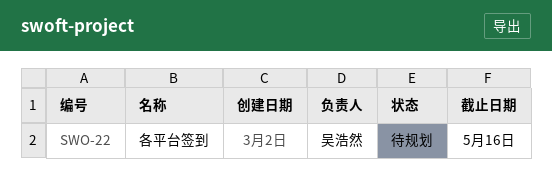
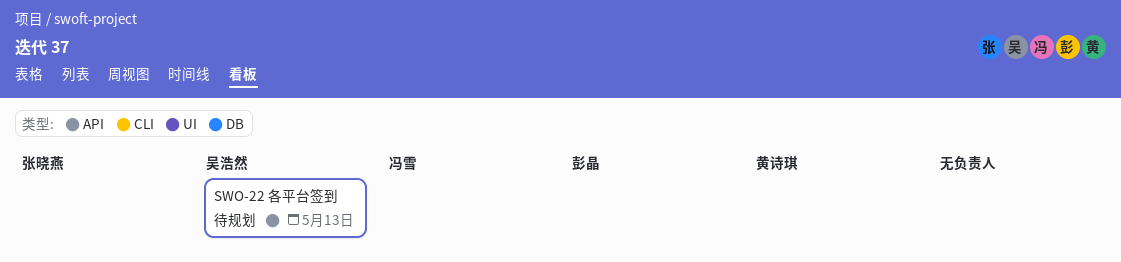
SWO-22, due: May 16 -> May 13

